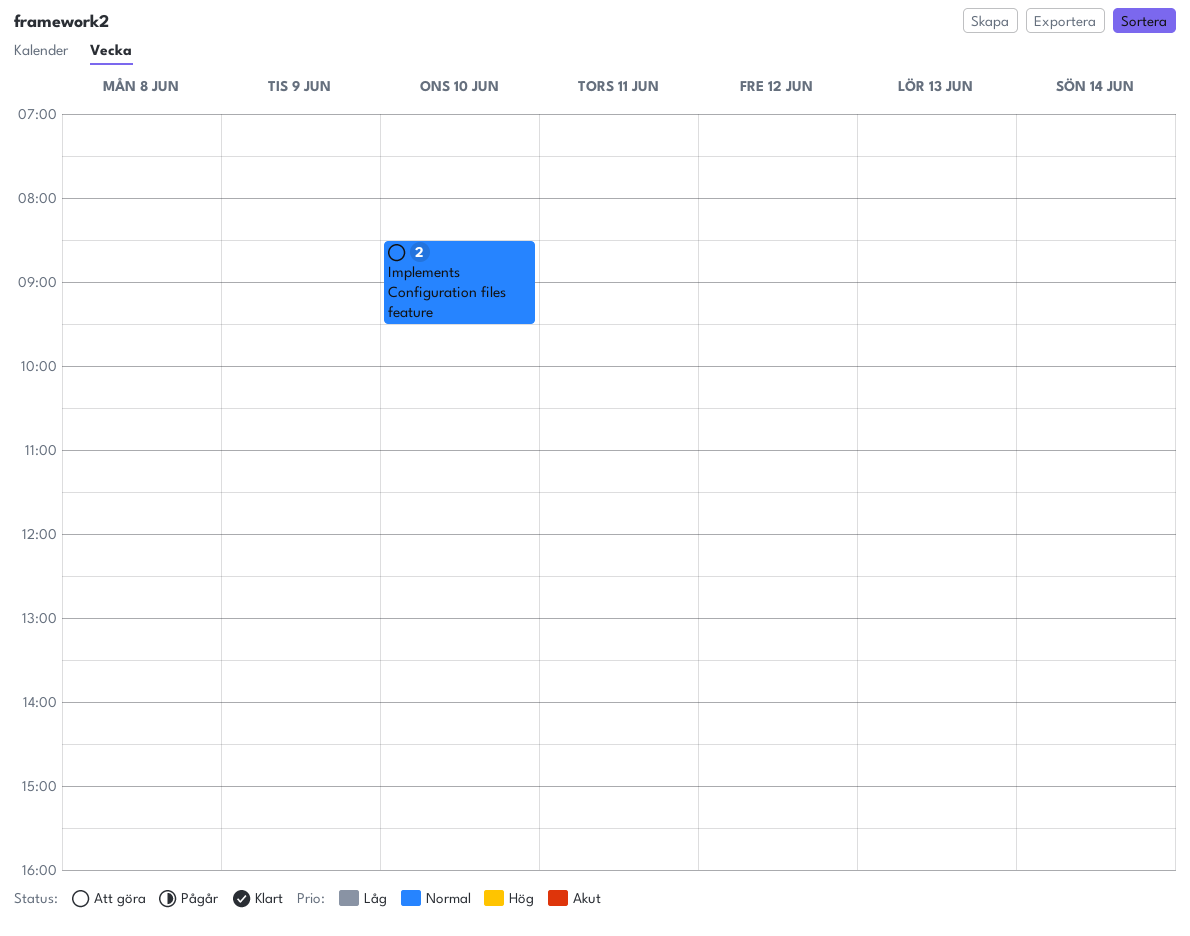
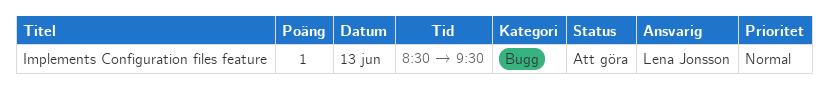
Implements Configuration files feature, estimate: 2 -> 1
Implements Configuration files feature, day: Jun 10 -> Jun 13

